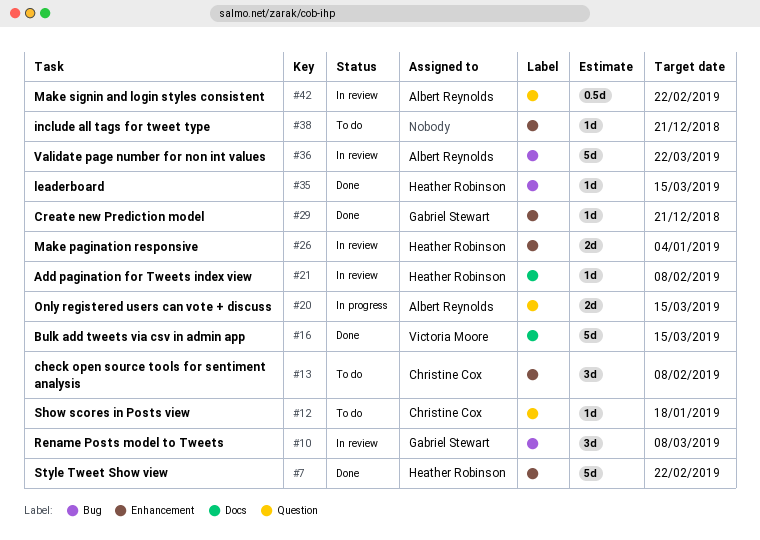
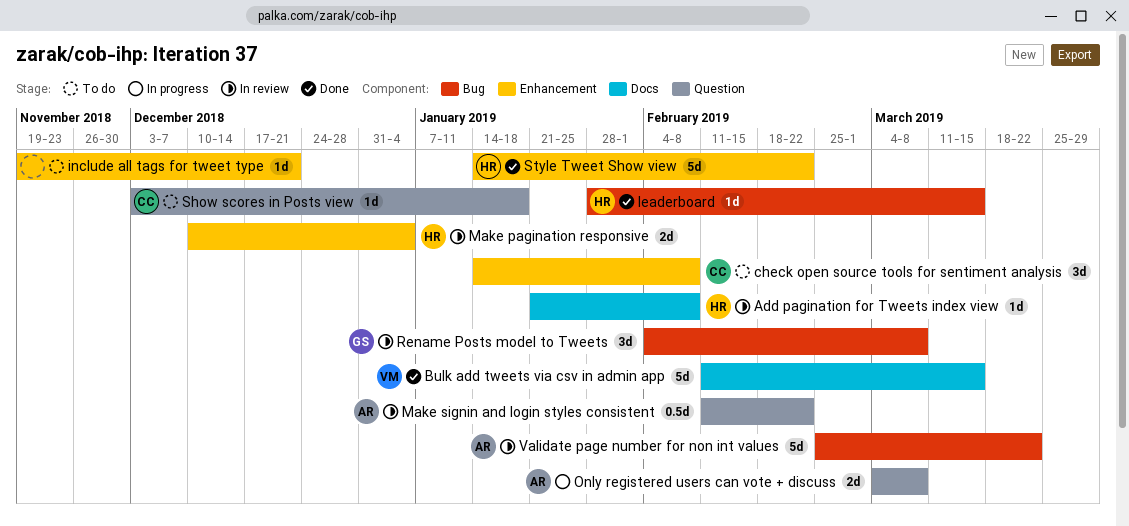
Create new Prediction model: present -> none
Only registered users can vote + discuss, due: Mar 15 -> Mar 8

